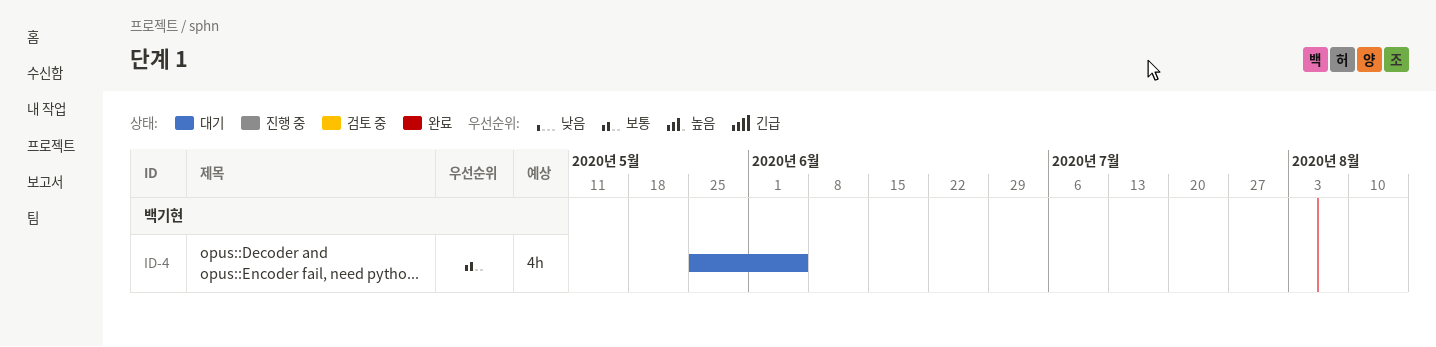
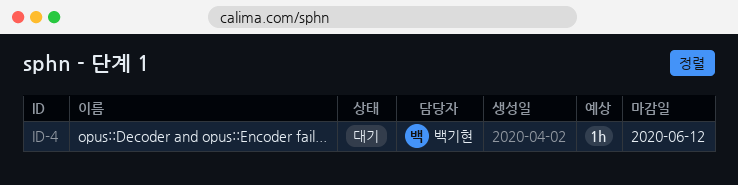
ID-4, estimate: 4h -> 1h
ID-4, due: Jun 5 -> Jun 12

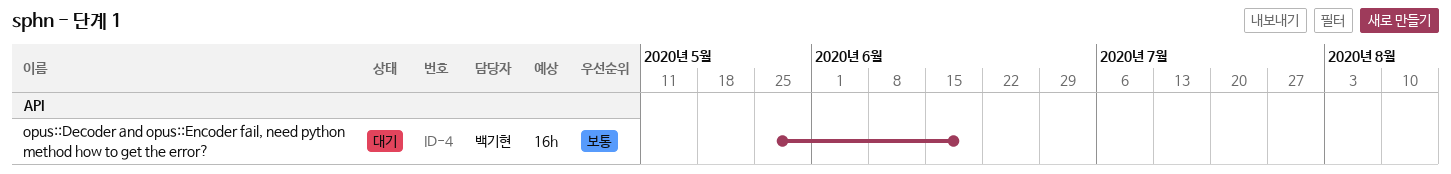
ID-4, estimate: 1h -> 16h
ID-4, due: Jun 12 -> Jun 19

